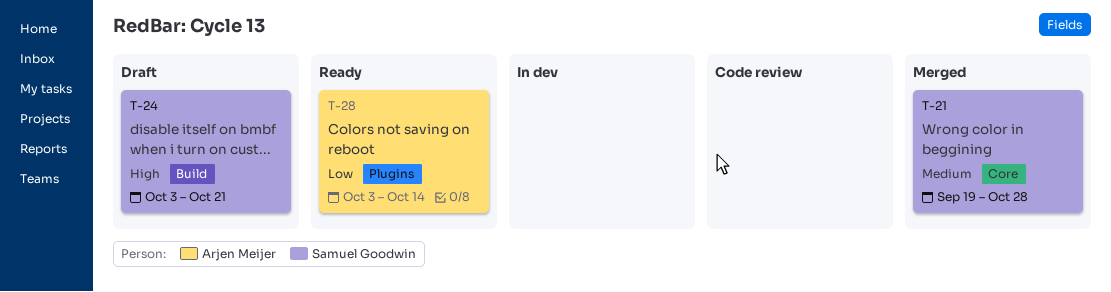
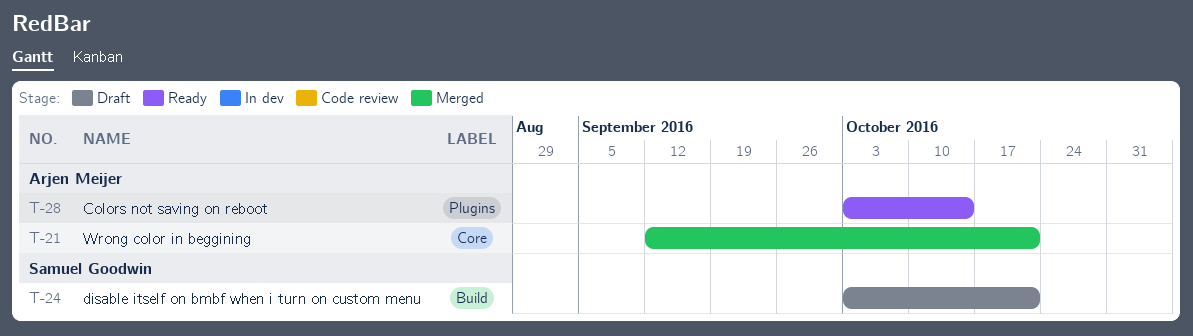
T-21, owner: Samuel Goodwin -> Arjen Meijer
T-21, start: Sep 19 -> Sep 12
T-21, due: Oct 28 -> Oct 21

